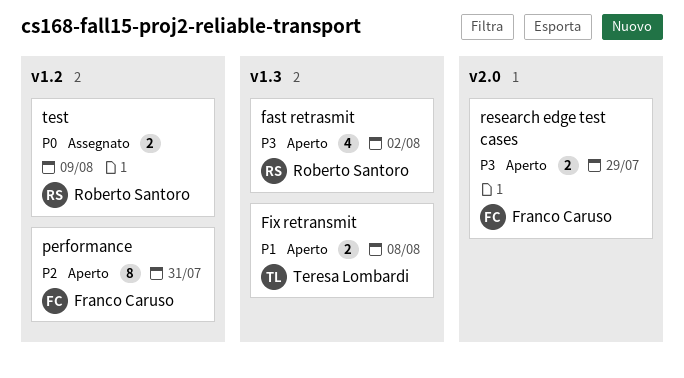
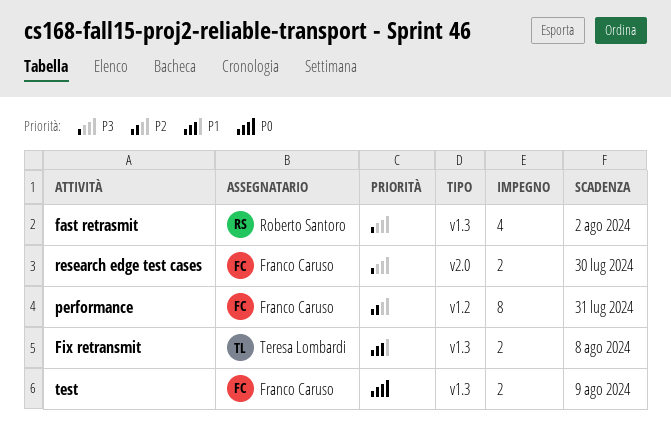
research edge test cases, due: Jul 29 -> Jul 30
test, owner: Roberto Santoro -> Franco Caruso
test, label: v1.2 -> v1.3

